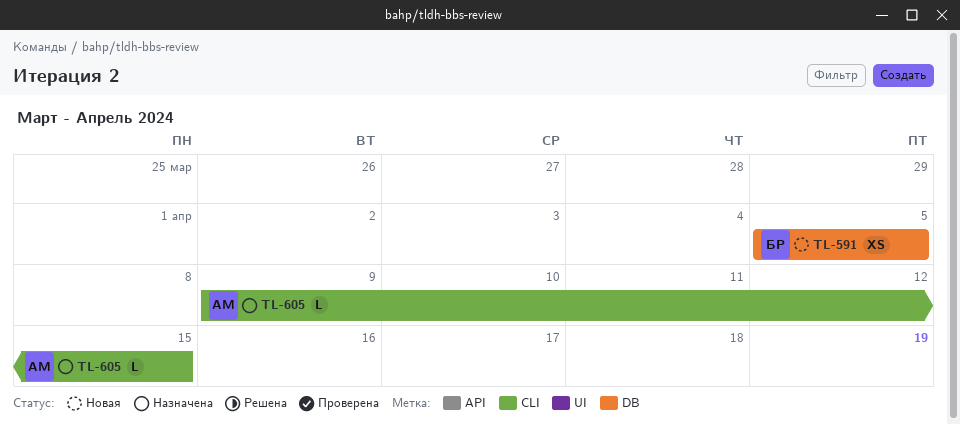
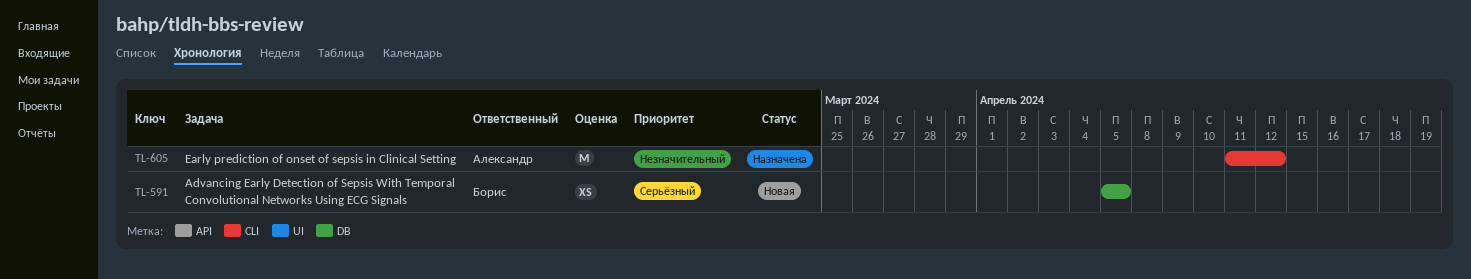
TL-605, estimate: L -> M
TL-605, start: Apr 9 -> Apr 11
TL-605, due: Apr 15 -> Apr 12

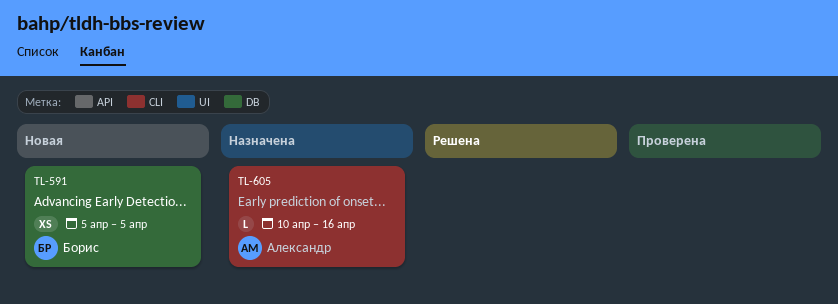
TL-605, estimate: M -> L
TL-605, start: Apr 11 -> Apr 10
TL-605, due: Apr 12 -> Apr 16

